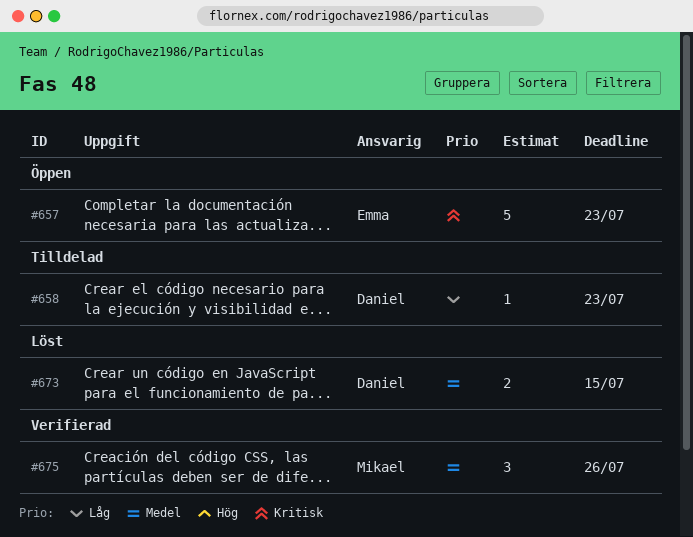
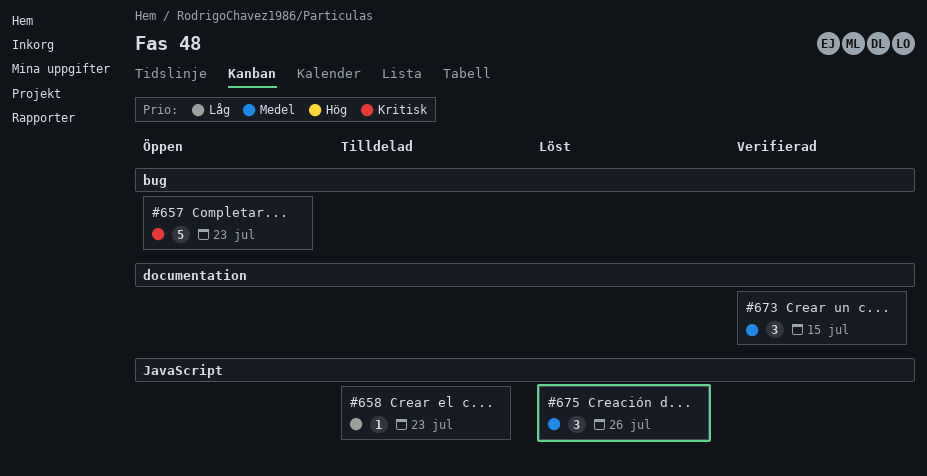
#673, status: Löst -> Verifierad
#673, estimate: 2 -> 3
#675, status: Verifierad -> Löst

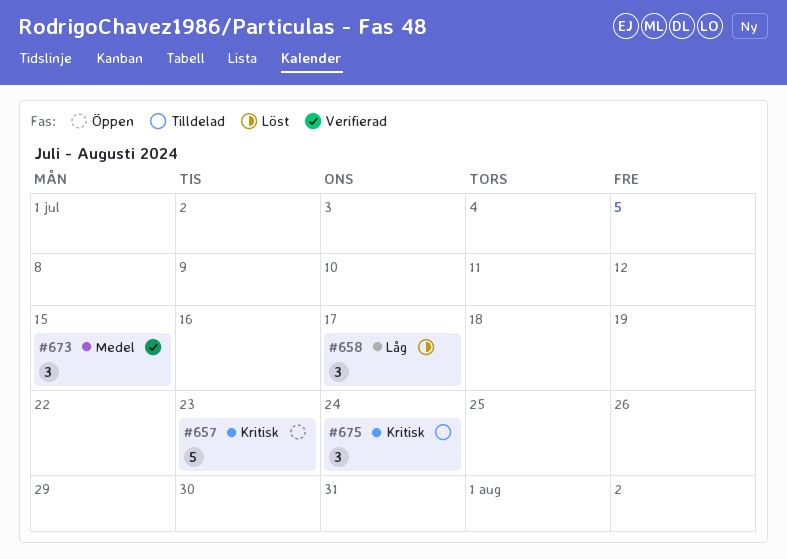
#658, status: Tilldelad -> Löst
#658, estimate: 1 -> 3
#658, due: Jul 23 -> Jul 17
#675, status: Löst -> Tilldelad
#675, priority: Medel -> Kritisk
#675, due: Jul 26 -> Jul 24

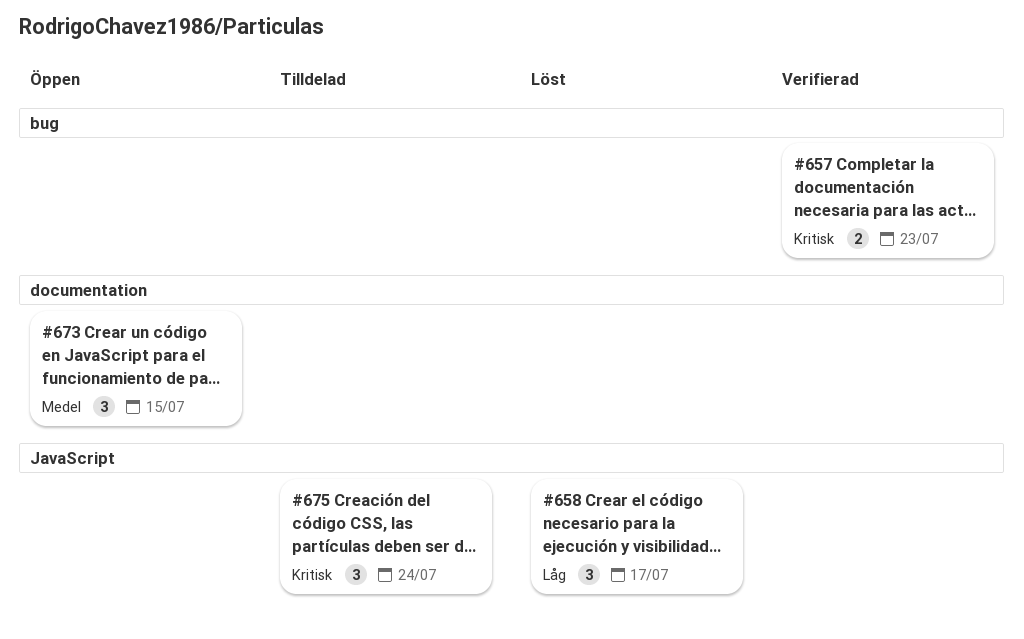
#657, status: Öppen -> Verifierad
#657, estimate: 5 -> 2
#673, status: Verifierad -> Öppen

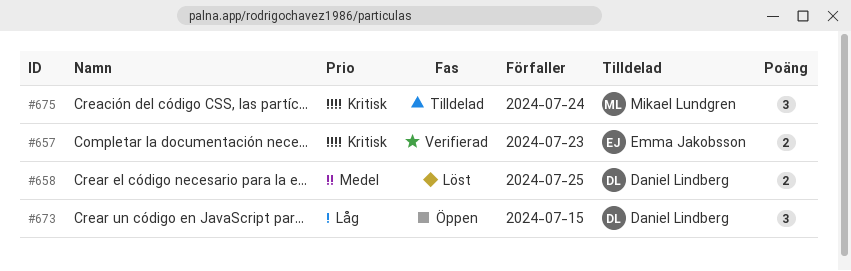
#658, priority: Låg -> Medel
#658, estimate: 3 -> 2
#658, due: Jul 17 -> Jul 25
#673, priority: Medel -> Låg

